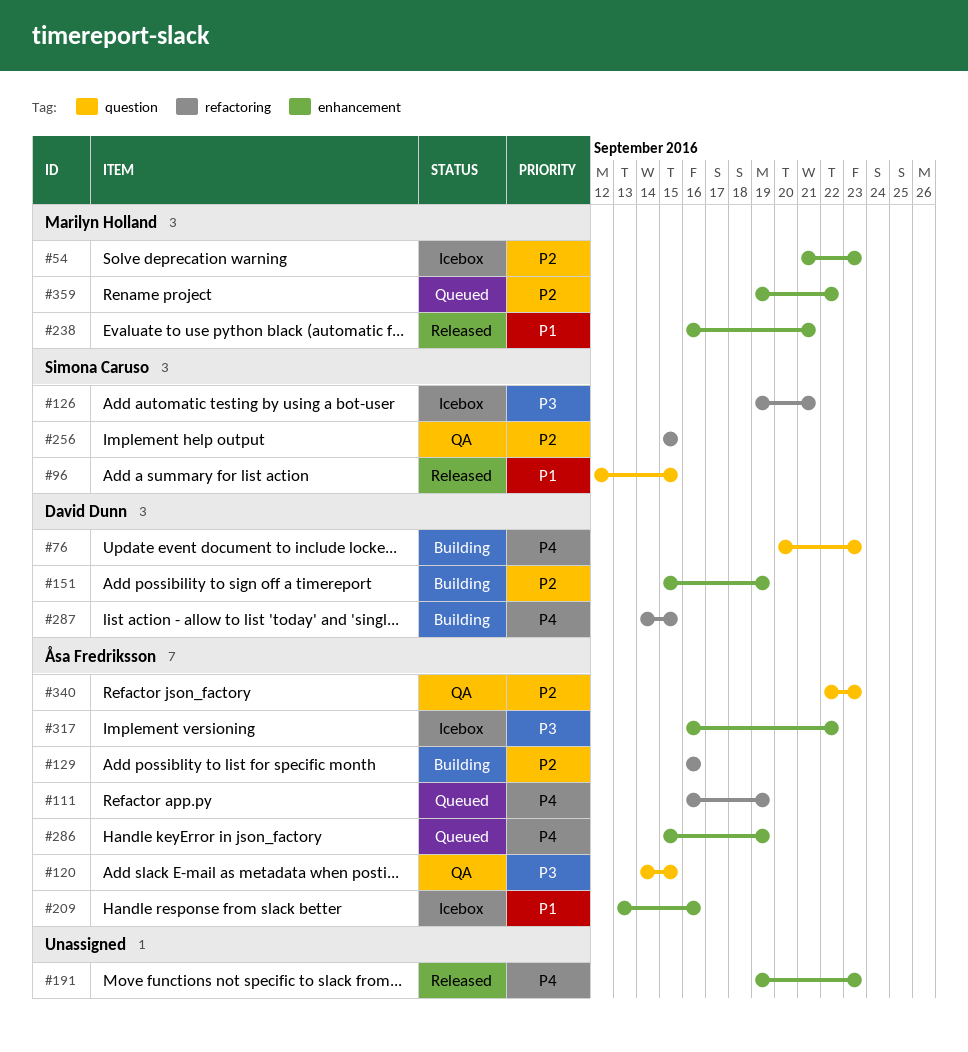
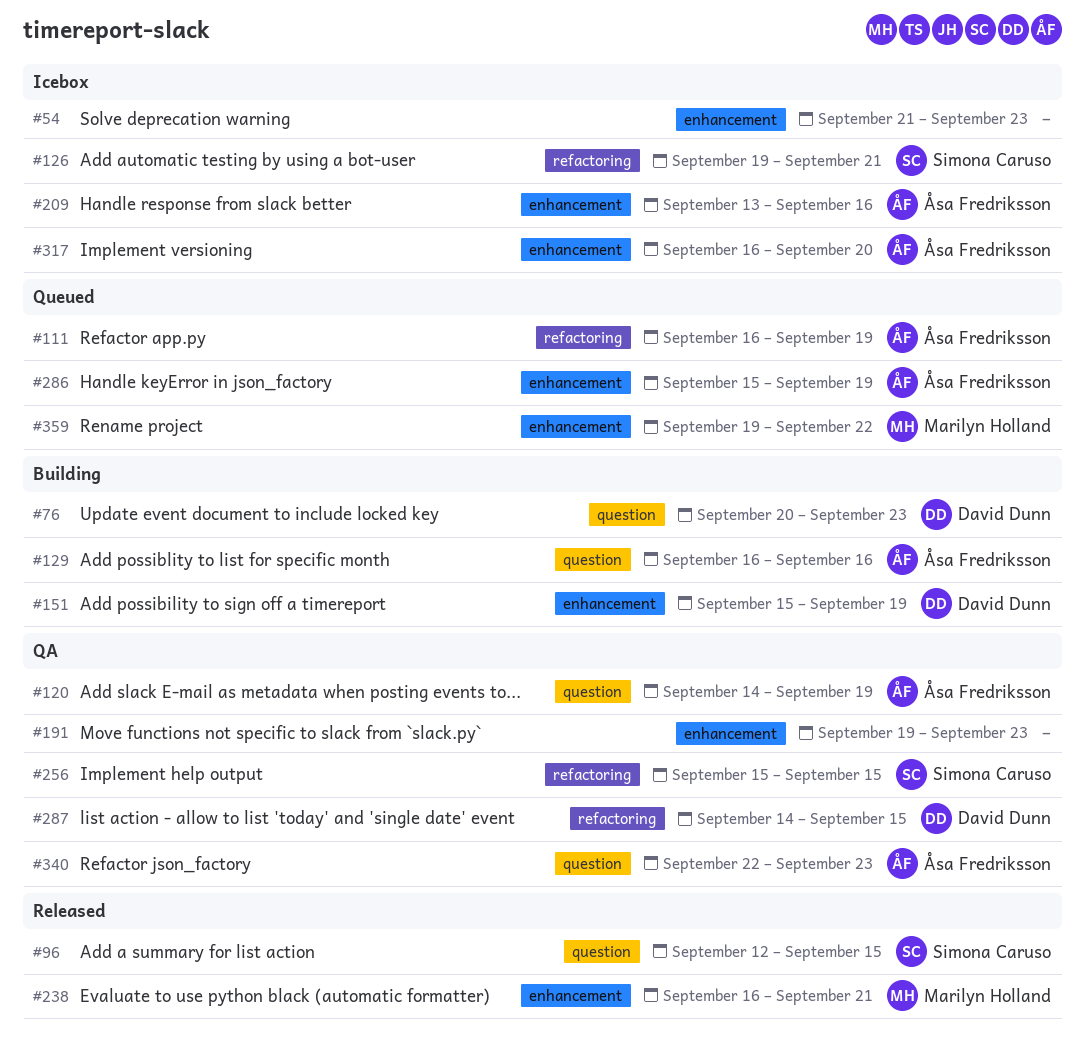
#54, owner: Marilyn Holland -> none
#120, due: Sep 15 -> Sep 19
#129, label: refactoring -> question
#191, status: Released -> QA
#287, status: Building -> QA
#317, due: Sep 22 -> Sep 20

